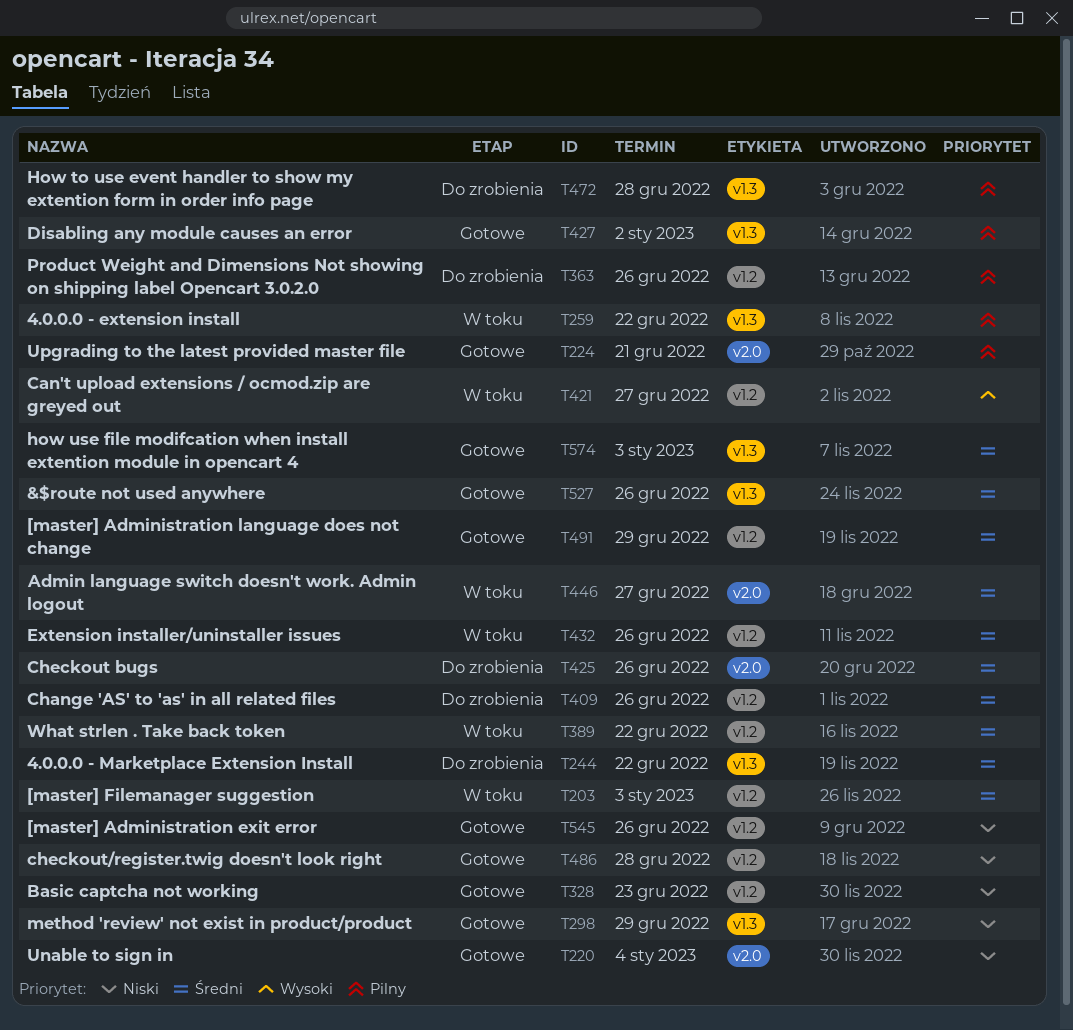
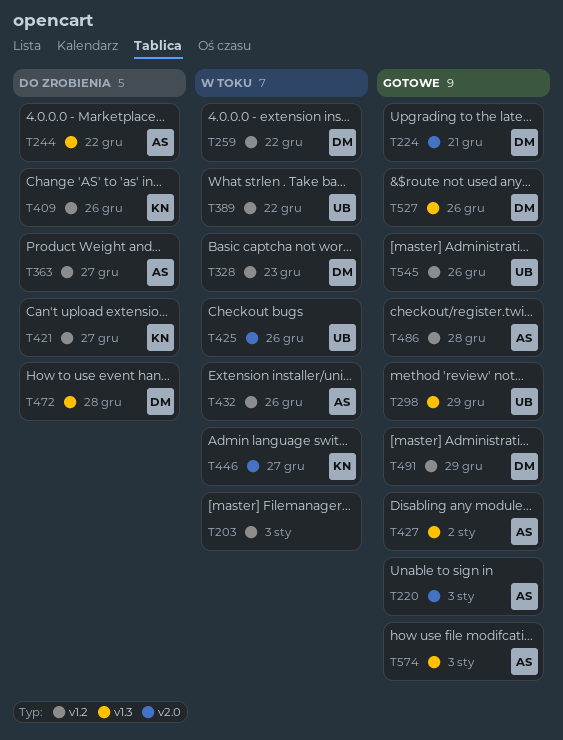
T220, due: Jan 4 -> Jan 3
T259, label: v1.3 -> v1.2
T328, status: Gotowe -> W toku
T363, due: Dec 26 -> Dec 27
T421, status: W toku -> Do zrobienia
T425, status: Do zrobienia -> W toku

